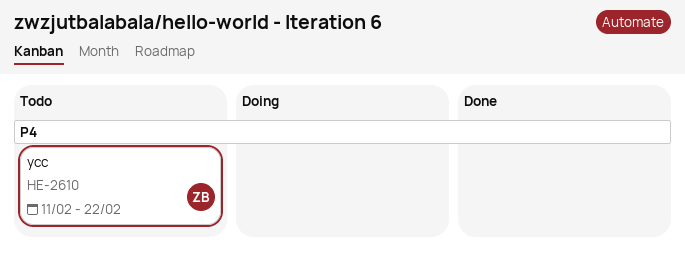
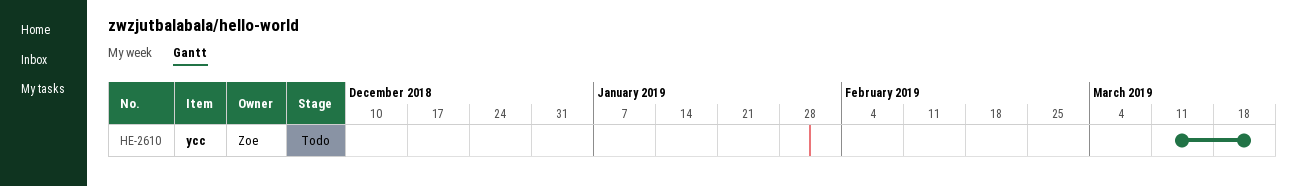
HE-2610, start: Feb 11 -> Mar 11
HE-2610, due: Feb 22 -> Mar 22

